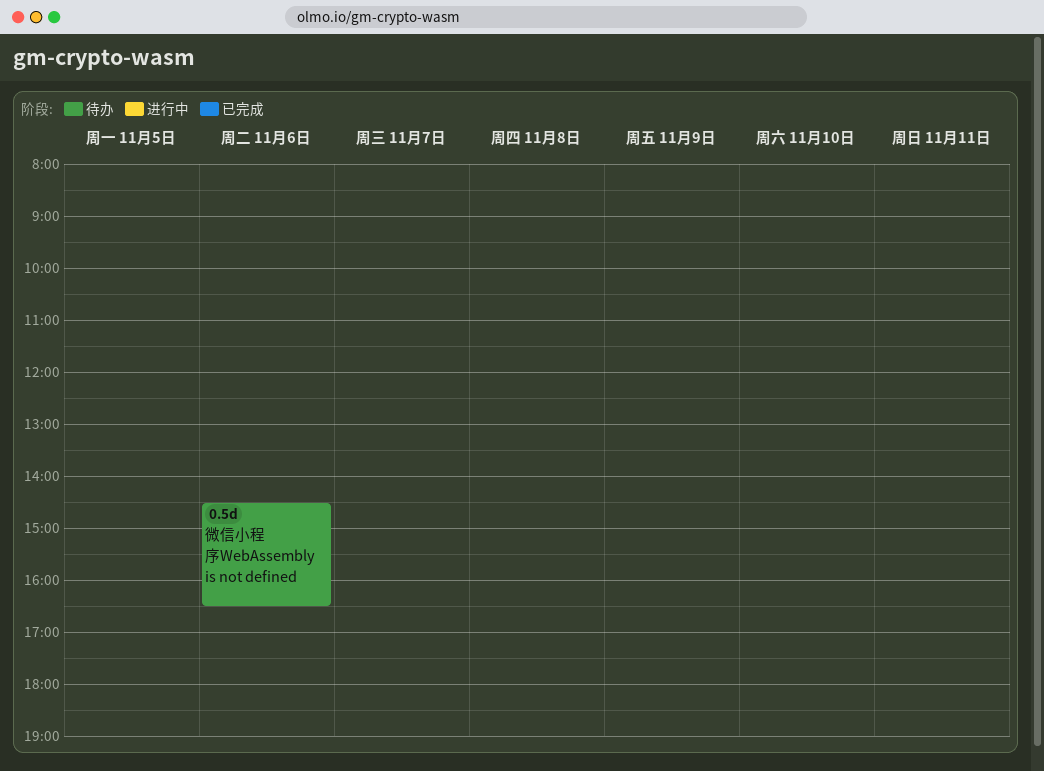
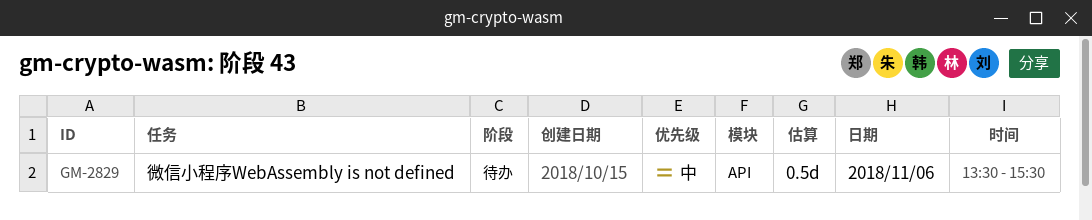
微信小程序WebAssembly is not defined, begins: 14:30 -> 13:30
微信小程序WebAssembly is not defined, ends: 16:30 -> 15:30

